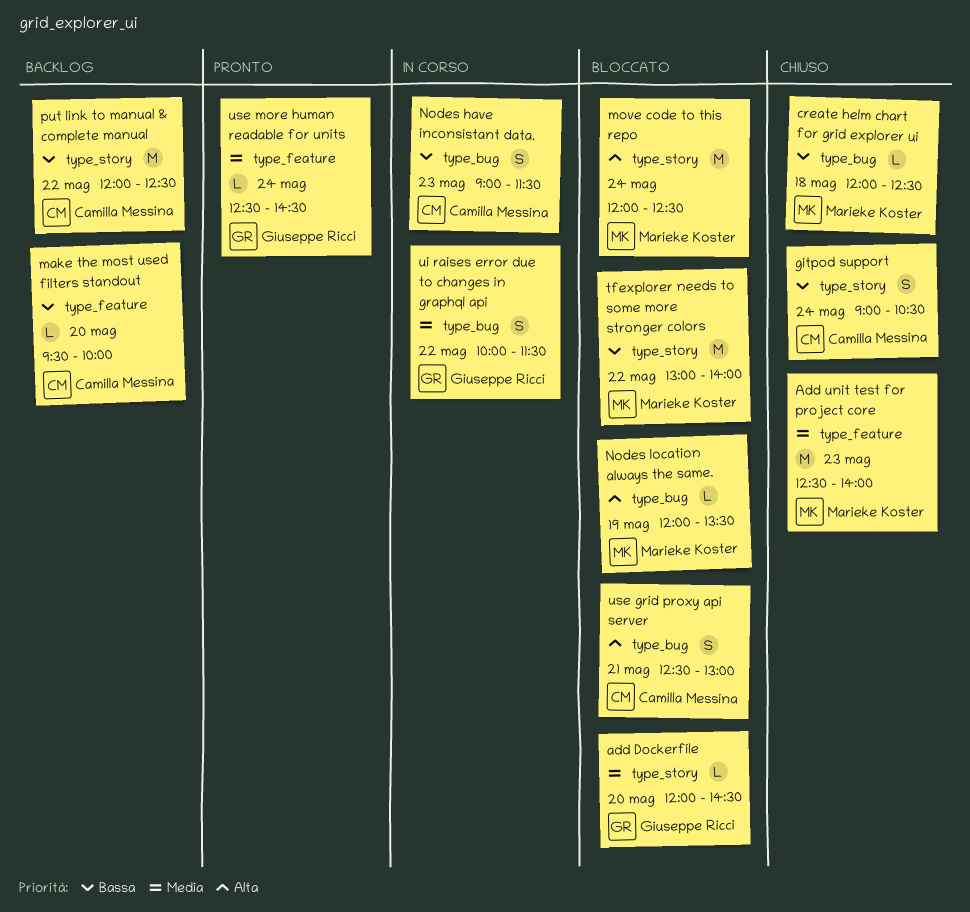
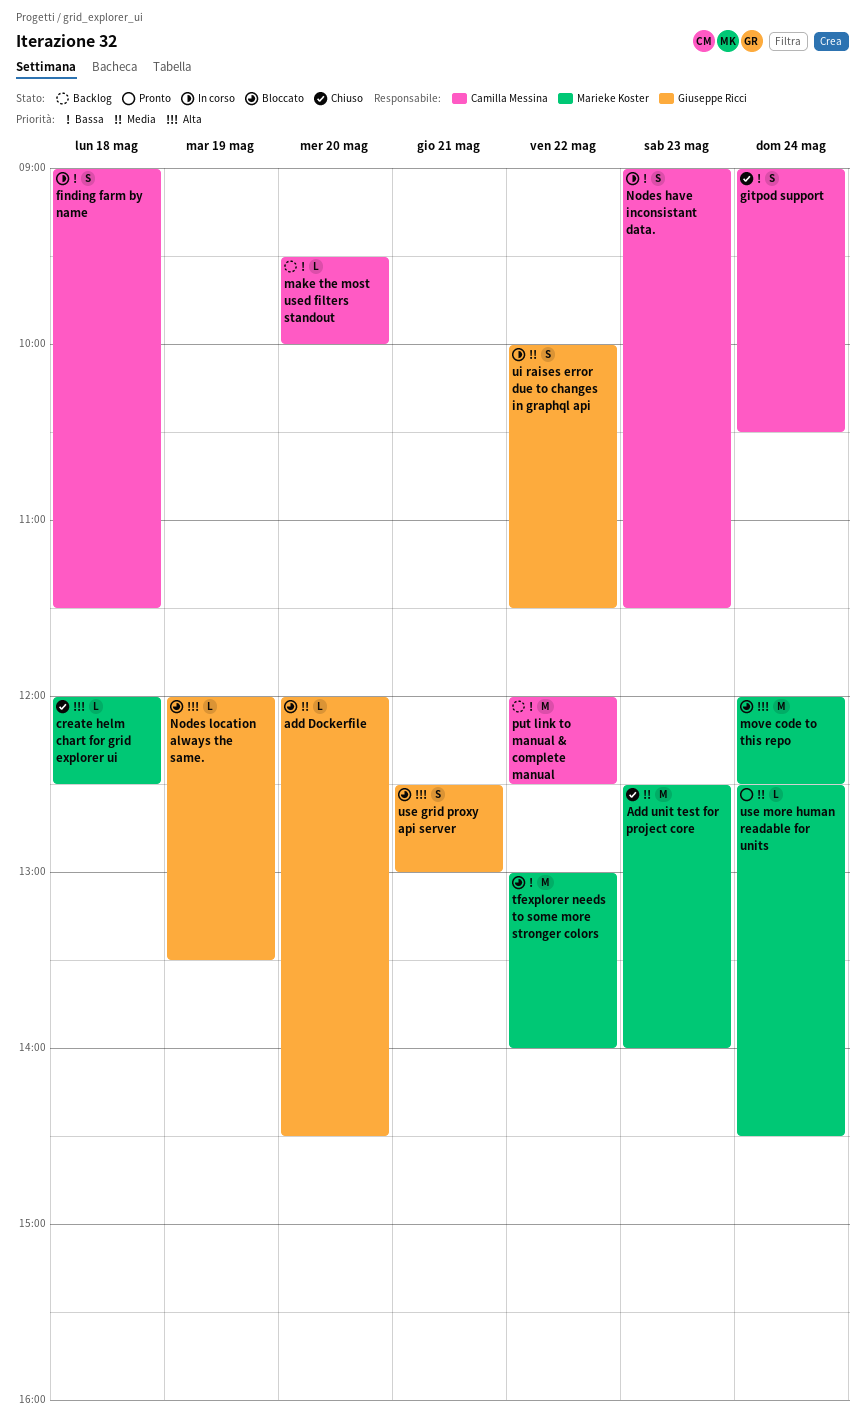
create helm chart for grid explorer ui, priority: Bassa -> Alta
finding farm by name: none -> present
Nodes location always the same., owner: Marieke Koster -> Giuseppe Ricci
use grid proxy api server, owner: Camilla Messina -> Giuseppe Ricci
use more human readable for units, owner: Giuseppe Ricci -> Marieke Koster

